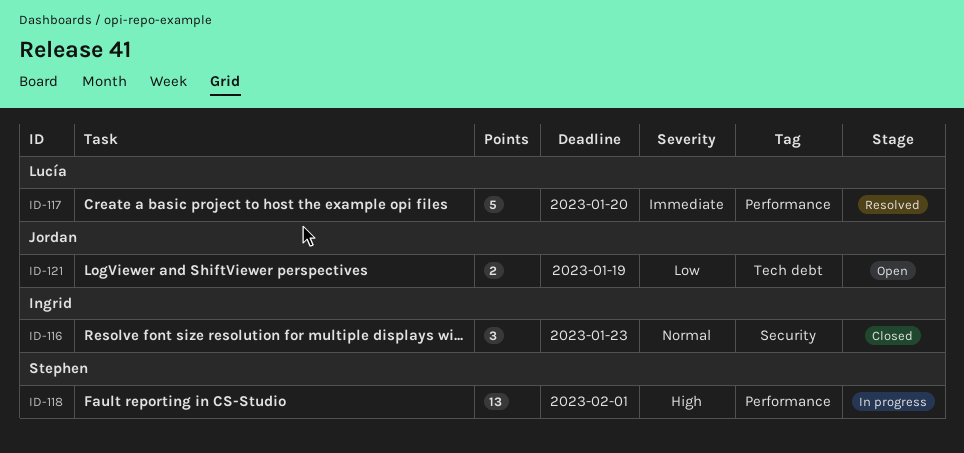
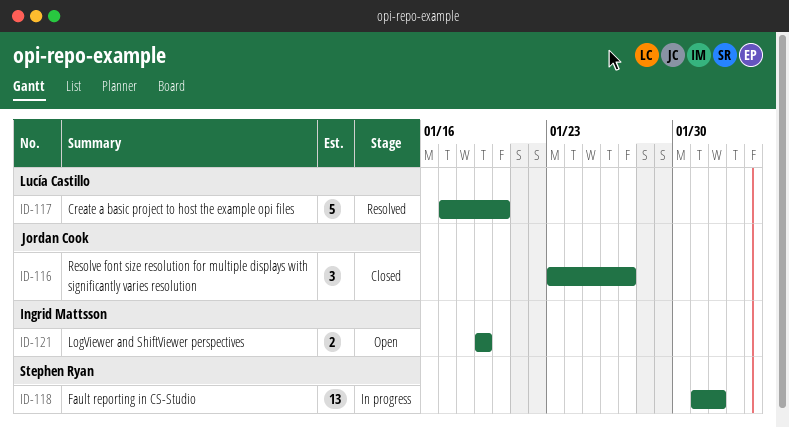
ID-116, owner: Ingrid Mattsson -> Jordan Cook
ID-116, due: Jan 23 -> Jan 27
ID-121, owner: Jordan Cook -> Ingrid Mattsson

